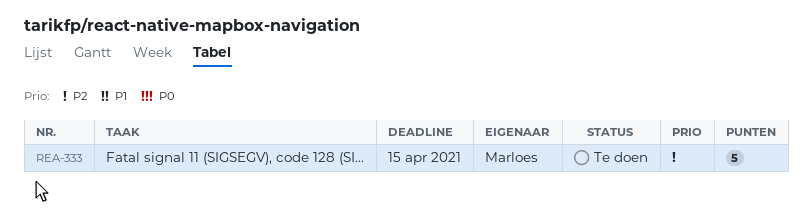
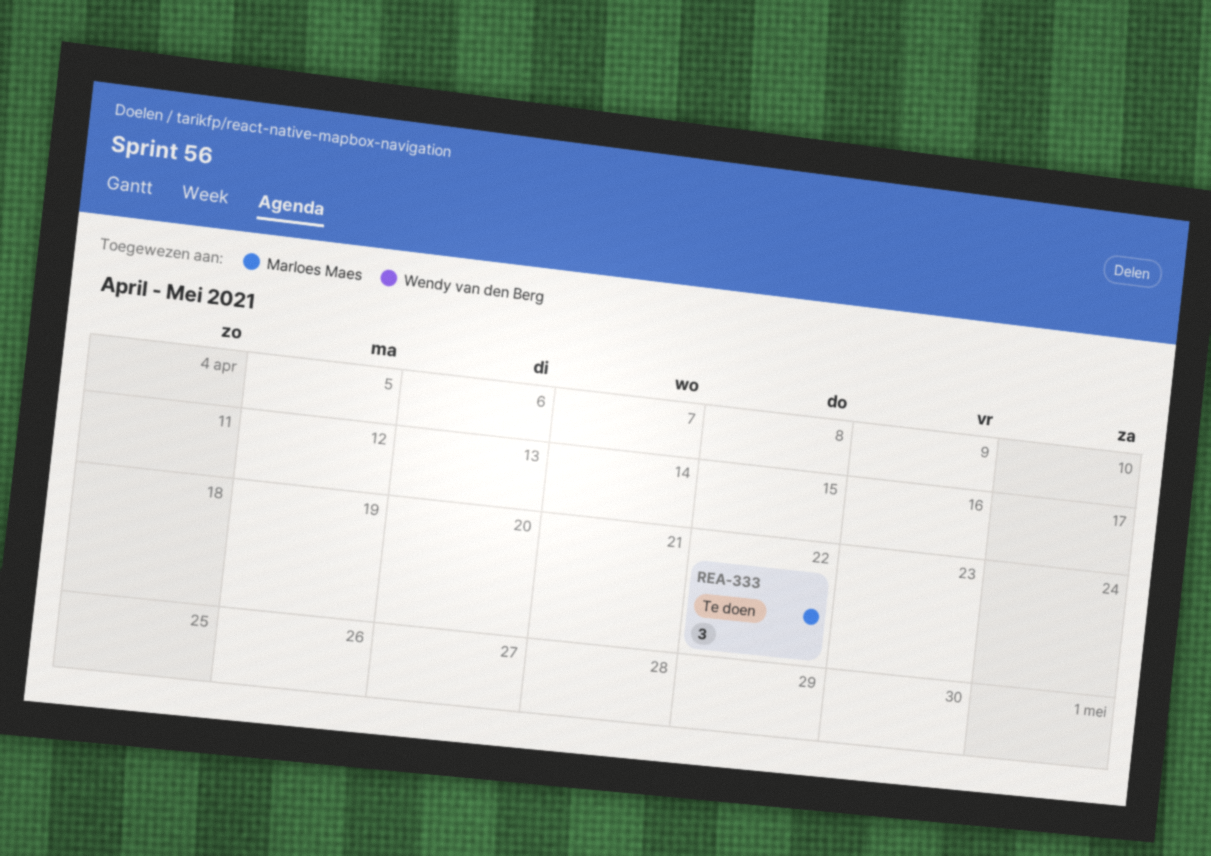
REA-333, estimate: 5 -> 3
REA-333, due: Apr 15 -> Apr 22

